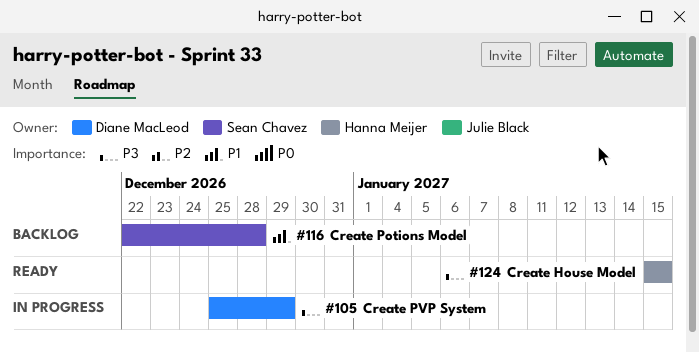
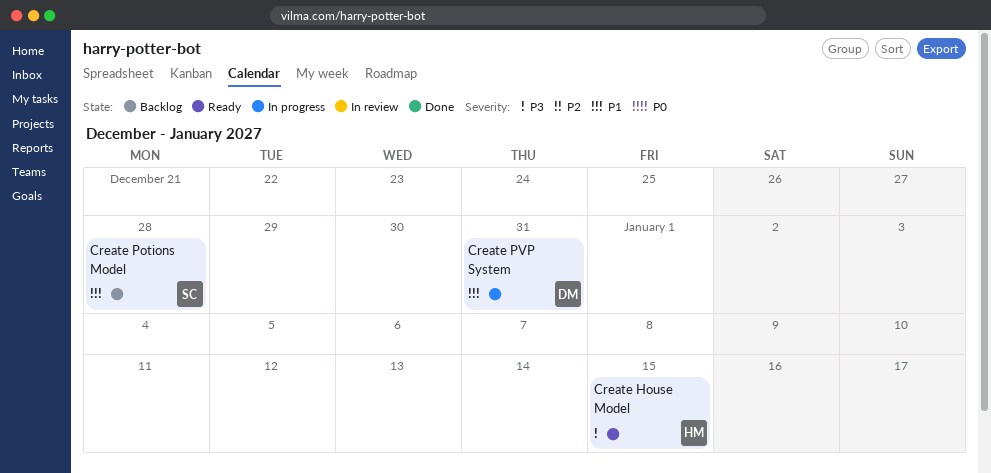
Create PVP System, priority: P3 -> P1
Create PVP System, due: Dec 29 -> Dec 31

